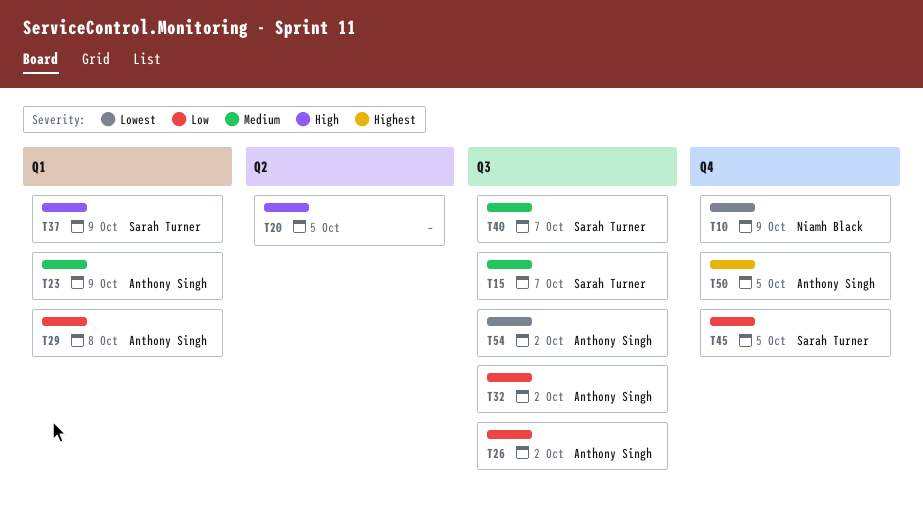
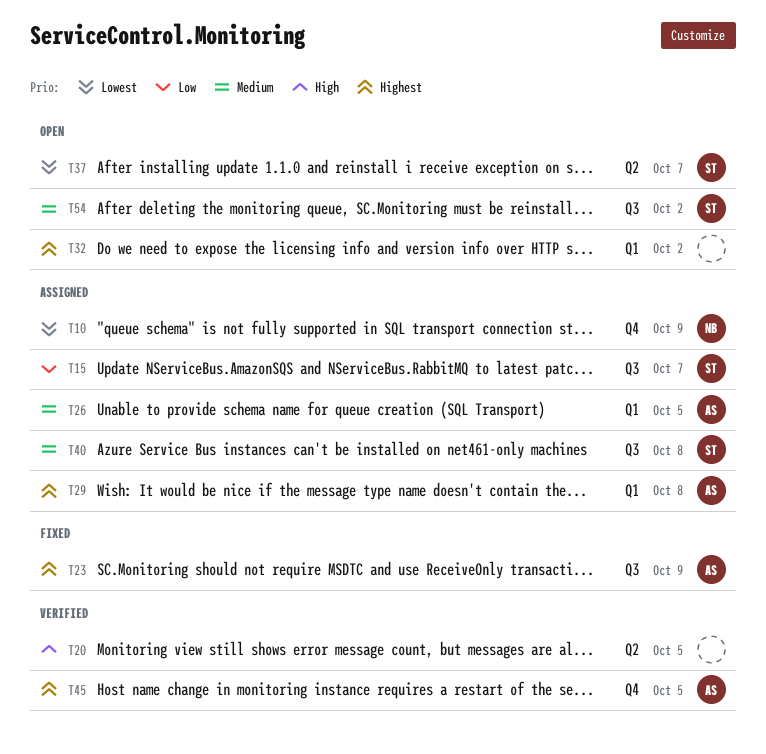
T15, priority: Medium -> Low
T23, priority: Medium -> Highest
T23, label: Q1 -> Q3
T26, priority: Low -> Medium
T26, label: Q3 -> Q1
T26, due: Oct 2 -> Oct 5
T29, priority: Low -> Highest
T32, owner: Anthony Singh -> none
T32, priority: Low -> Highest
T32, label: Q3 -> Q1
T37, priority: High -> Lowest
T37, label: Q1 -> Q2
T37, due: Oct 9 -> Oct 7
T40, due: Oct 7 -> Oct 8
T45, owner: Sarah Turner -> Anthony Singh
T45, priority: Low -> Highest
T50: present -> none
T54, owner: Anthony Singh -> Sarah Turner
T54, priority: Lowest -> Medium

